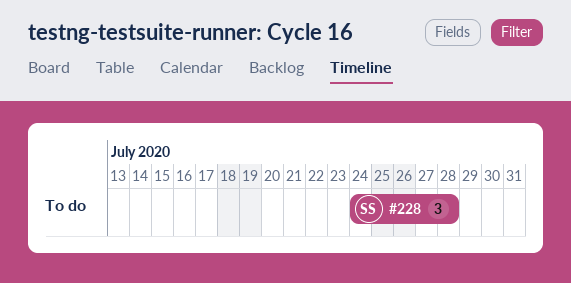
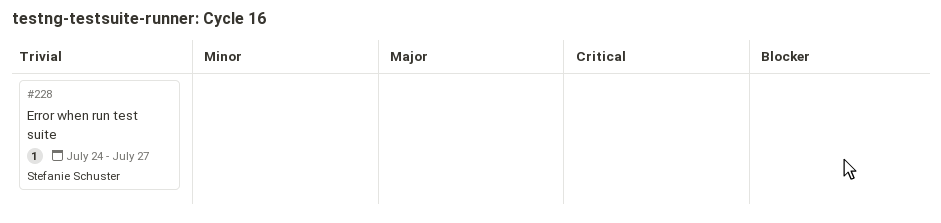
#228, estimate: 3 -> 1
#228, due: Jul 28 -> Jul 27

